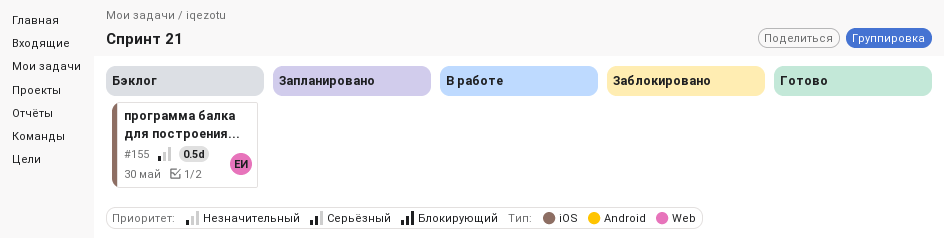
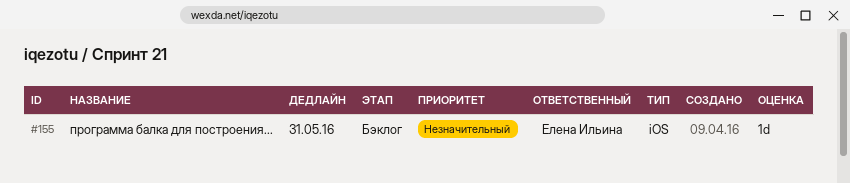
#155, estimate: 0.5d -> 1d
#155, due: May 30 -> May 31

